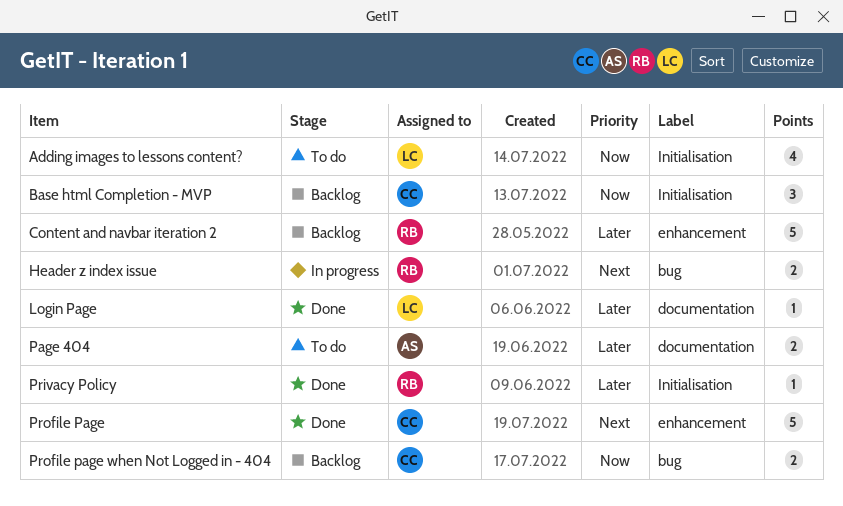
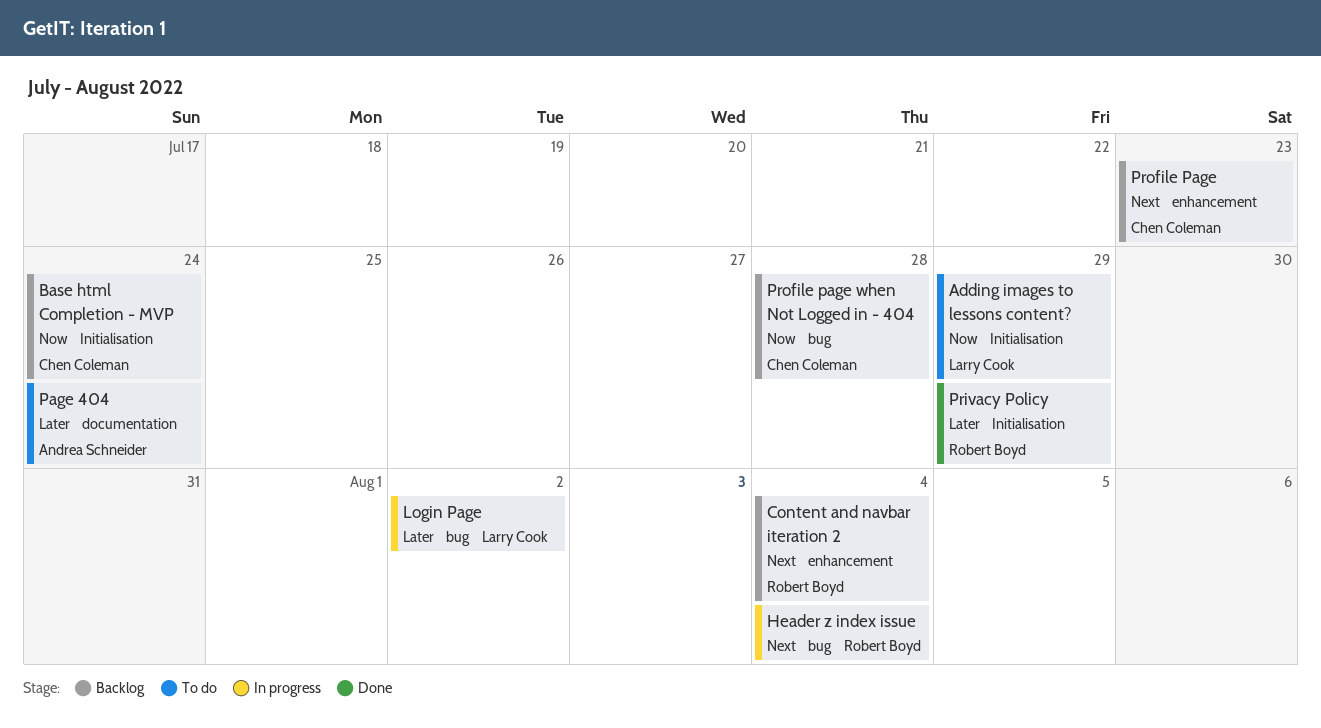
Content and navbar iteration 2, priority: Later -> Next
Login Page, status: Done -> In progress
Login Page, label: documentation -> bug
Profile Page, status: Done -> Backlog

